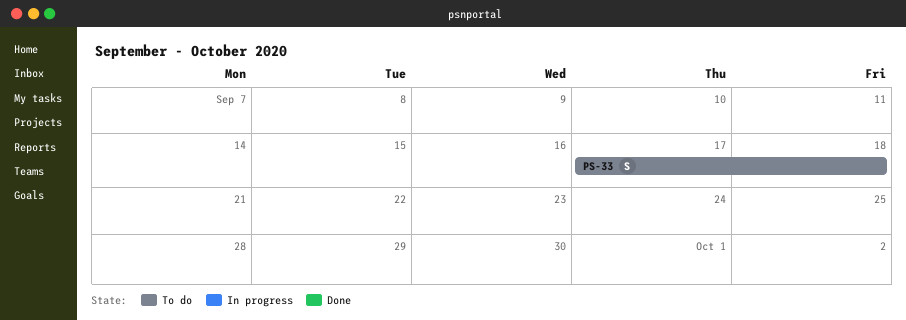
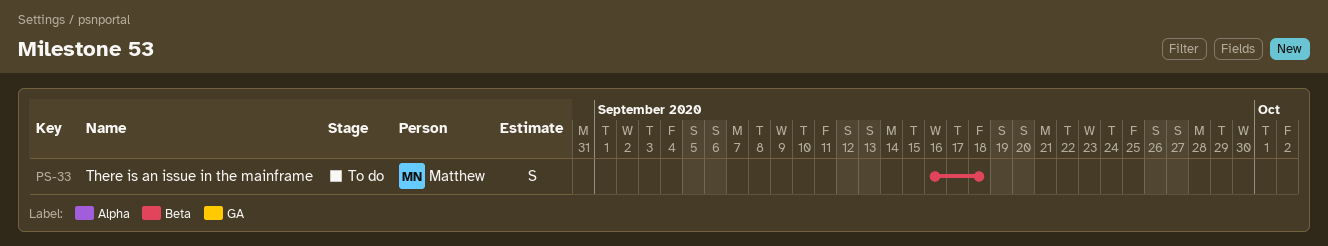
PS-33, start: Sep 17 -> Sep 16

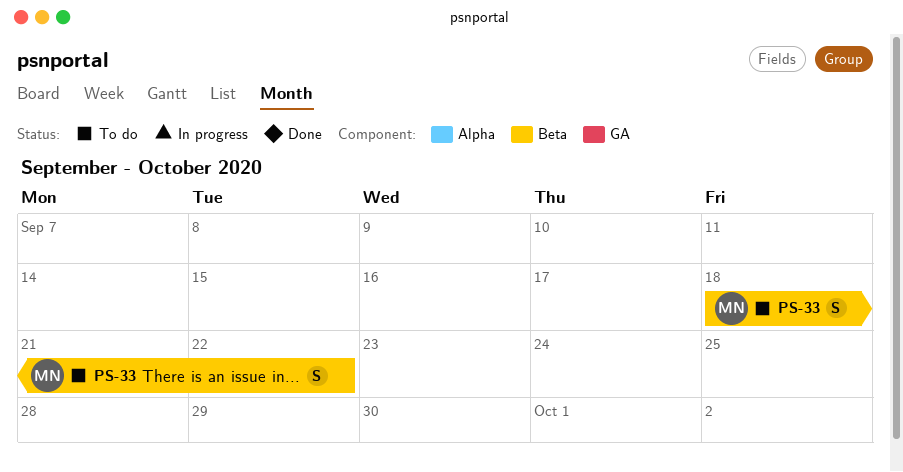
PS-33, start: Sep 16 -> Sep 18
PS-33, due: Sep 18 -> Sep 22

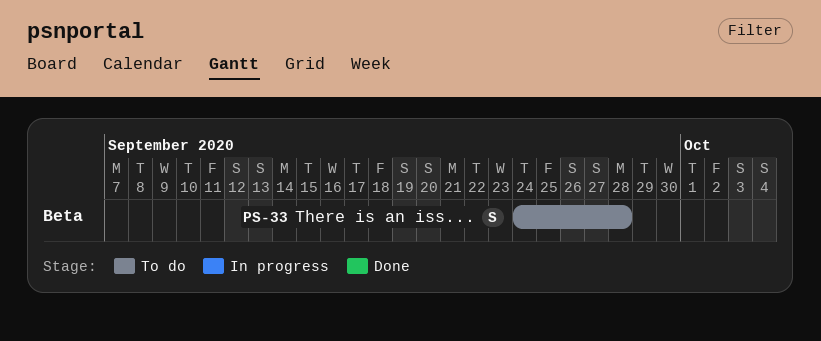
PS-33, start: Sep 18 -> Sep 24
PS-33, due: Sep 22 -> Sep 28

